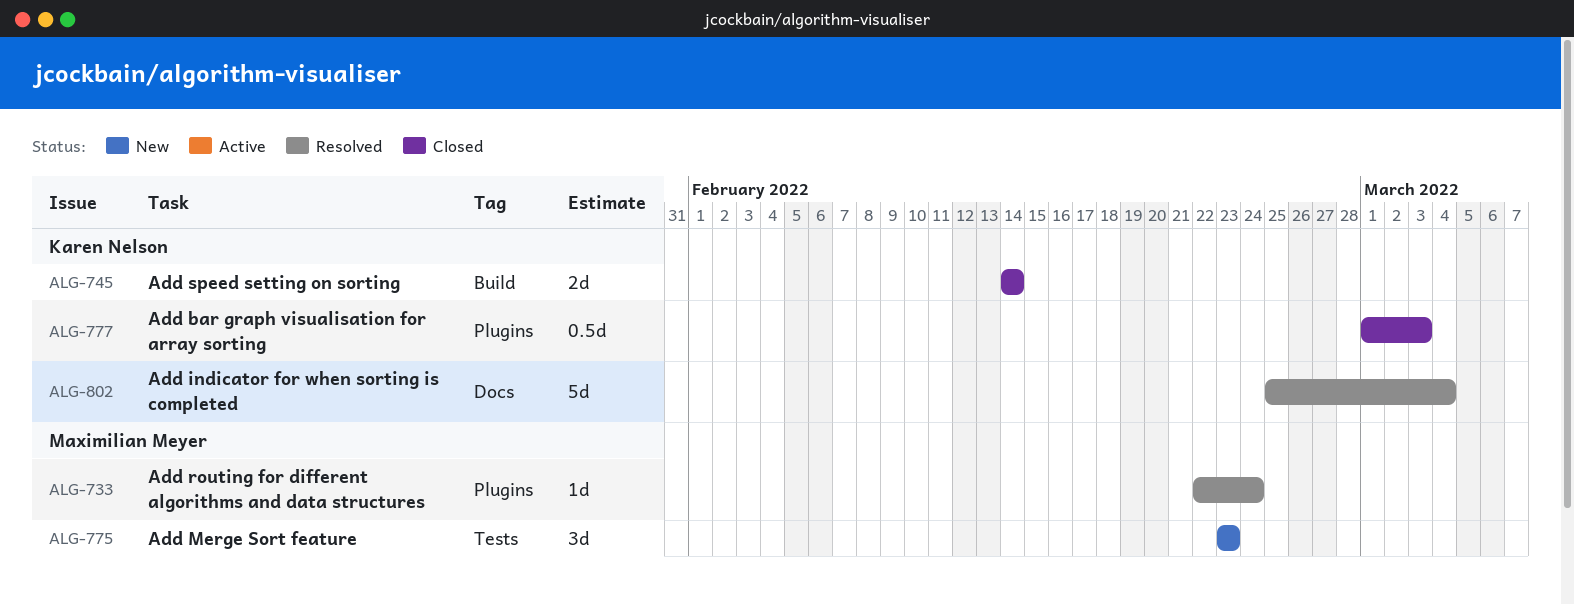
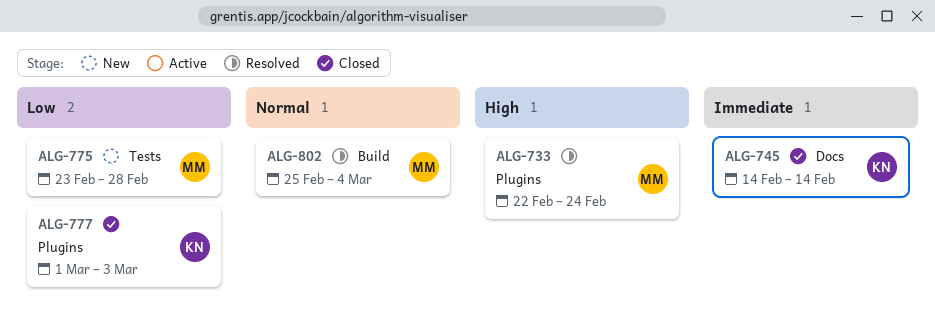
ALG-745, label: Build -> Docs
ALG-775, due: Feb 23 -> Feb 28
ALG-802, owner: Karen Nelson -> Maximilian Meyer
ALG-802, label: Docs -> Build

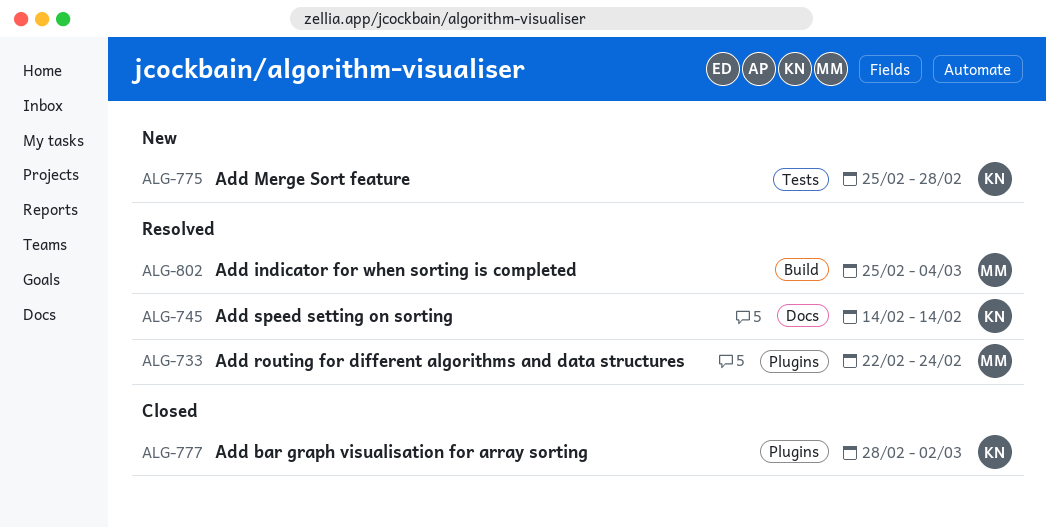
ALG-745, status: Closed -> Resolved
ALG-775, owner: MM -> KN
ALG-775, start: Feb 23 -> Feb 25
ALG-777, start: Mar 1 -> Feb 28
ALG-777, due: Mar 3 -> Mar 2

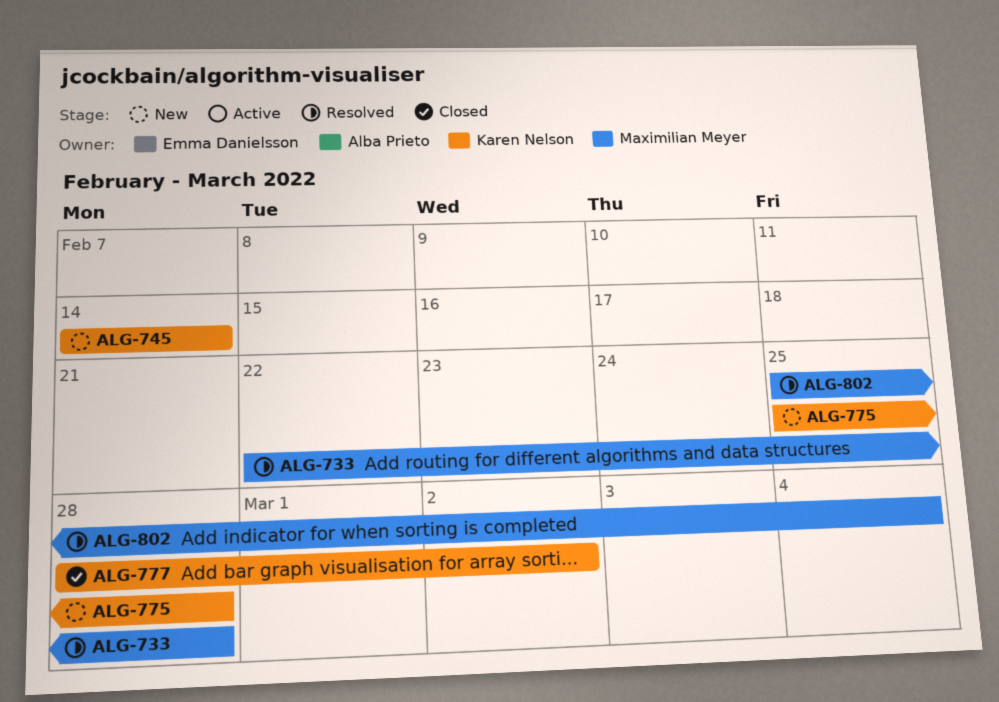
ALG-733, due: Feb 24 -> Feb 28
ALG-745, status: Resolved -> New

